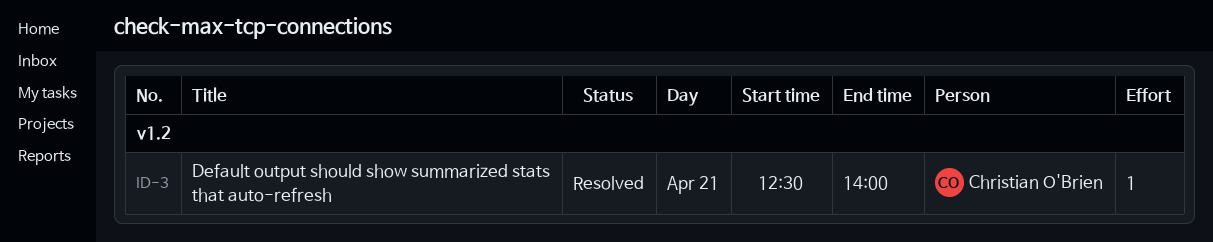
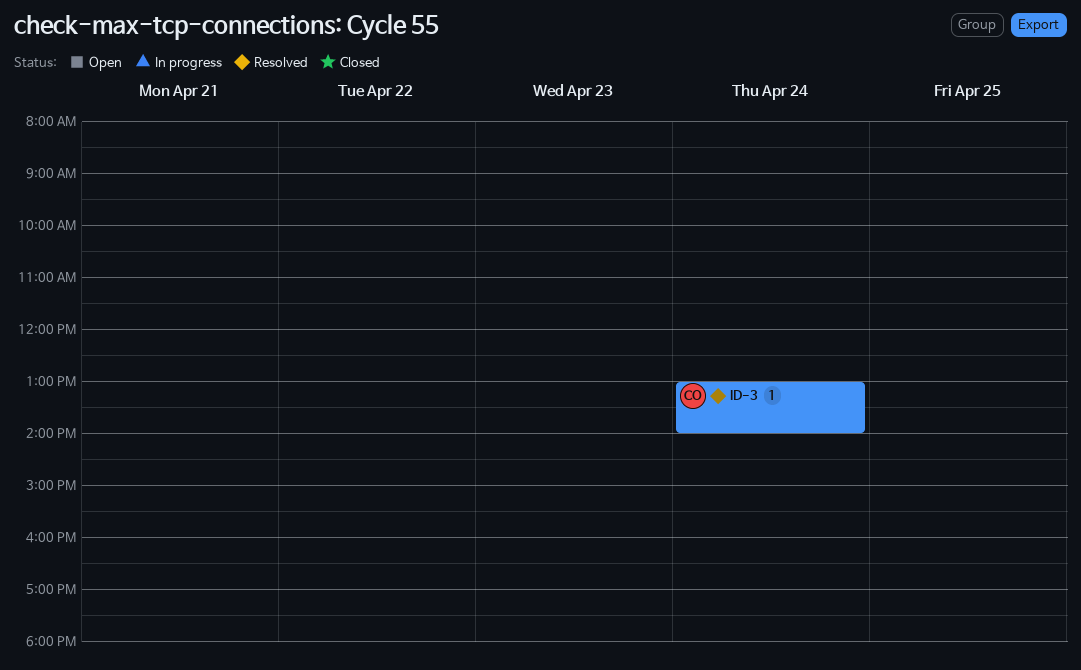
ID-3, day: Apr 21 -> Apr 24
ID-3, begins: 12:30 -> 13:00

